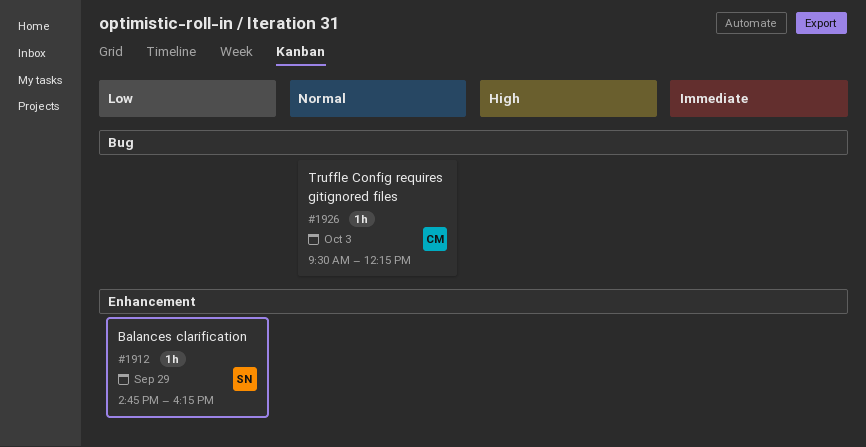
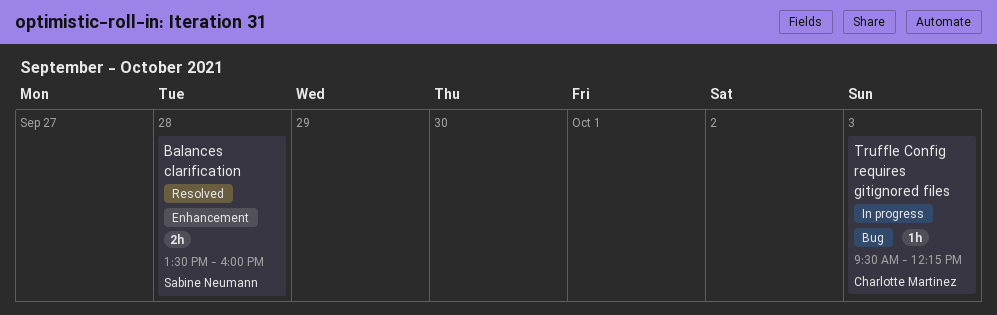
Balances clarification, estimate: 1h -> 2h
Balances clarification, day: Sep 29 -> Sep 28
Balances clarification, begins: 14:45 -> 13:30
Balances clarification, ends: 16:15 -> 16:00

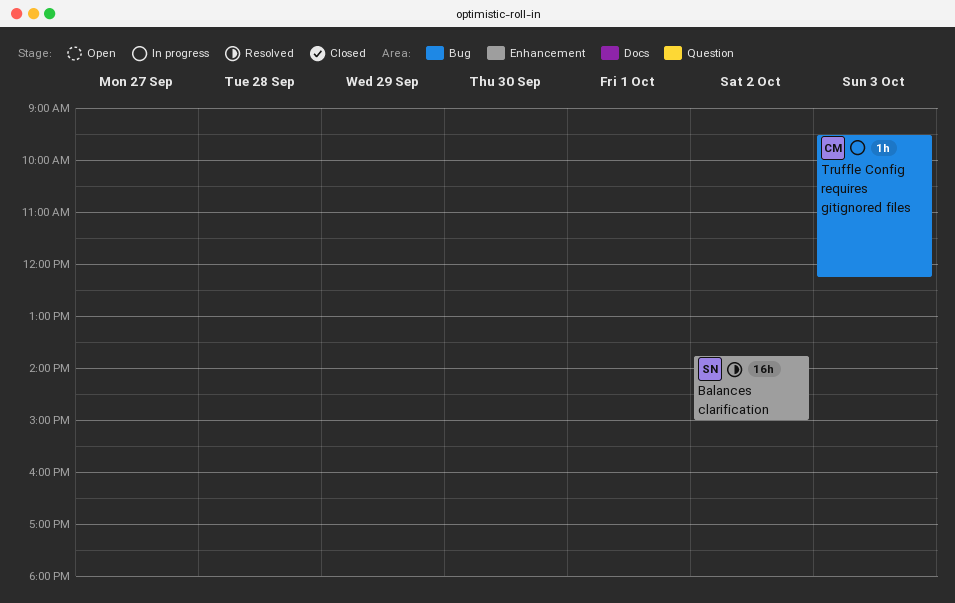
Balances clarification, estimate: 2h -> 16h
Balances clarification, day: Sep 28 -> Oct 2
Balances clarification, begins: 13:30 -> 13:45
Balances clarification, ends: 16:00 -> 15:00

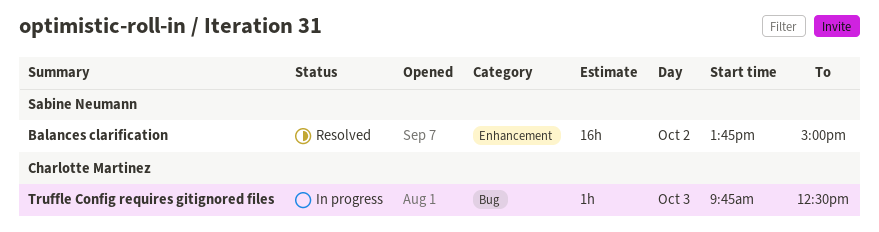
Truffle Config requires gitignored files, begins: 09:30 -> 09:45
Truffle Config requires gitignored files, ends: 12:15 -> 12:30

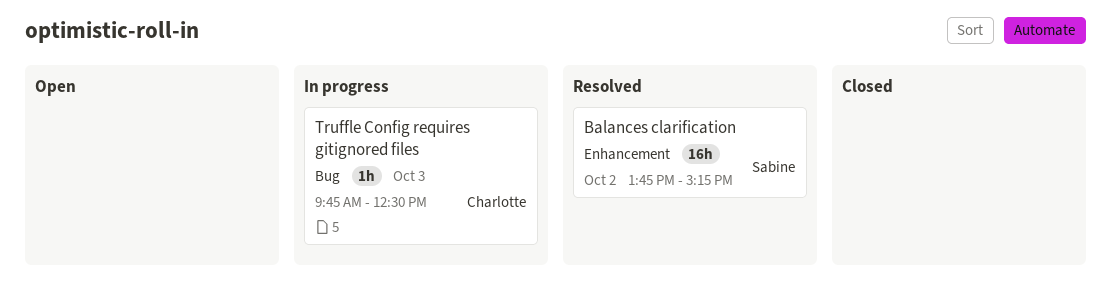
Balances clarification, ends: 15:00 -> 15:15

